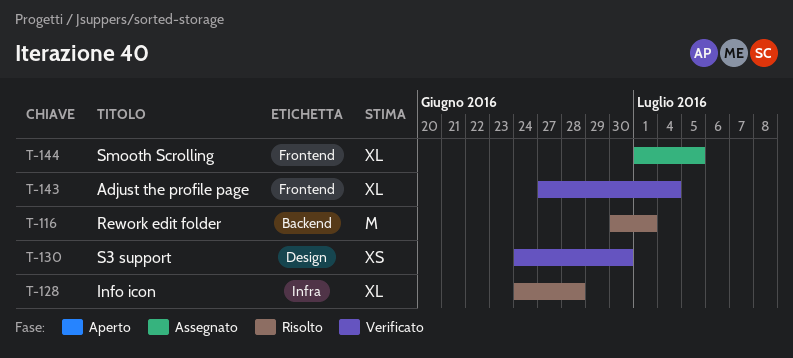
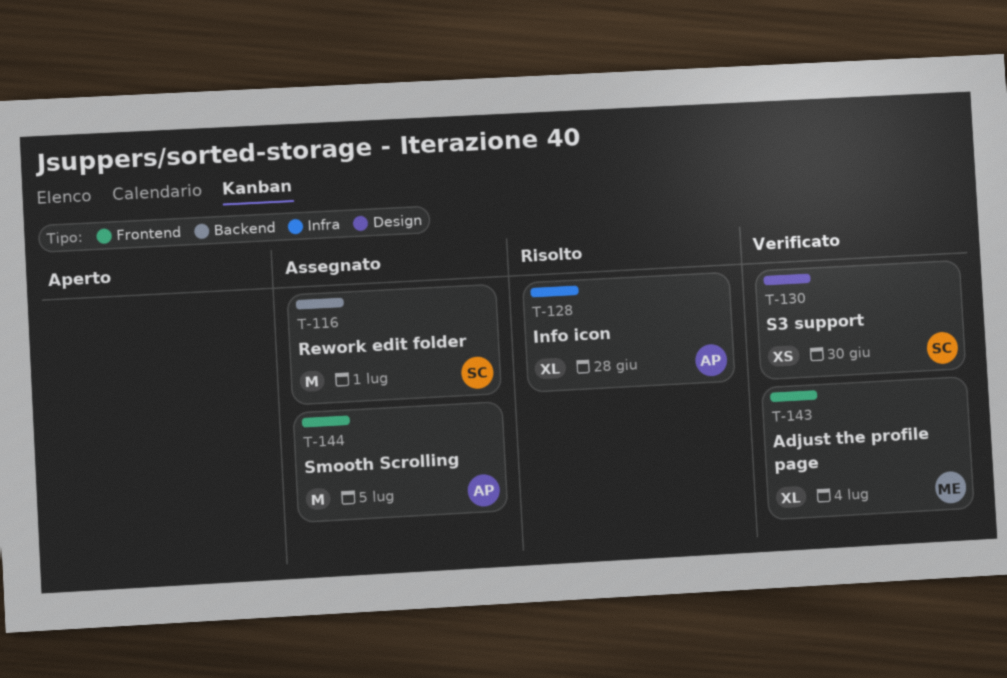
T-116, status: Risolto -> Assegnato
T-144, estimate: XL -> M

